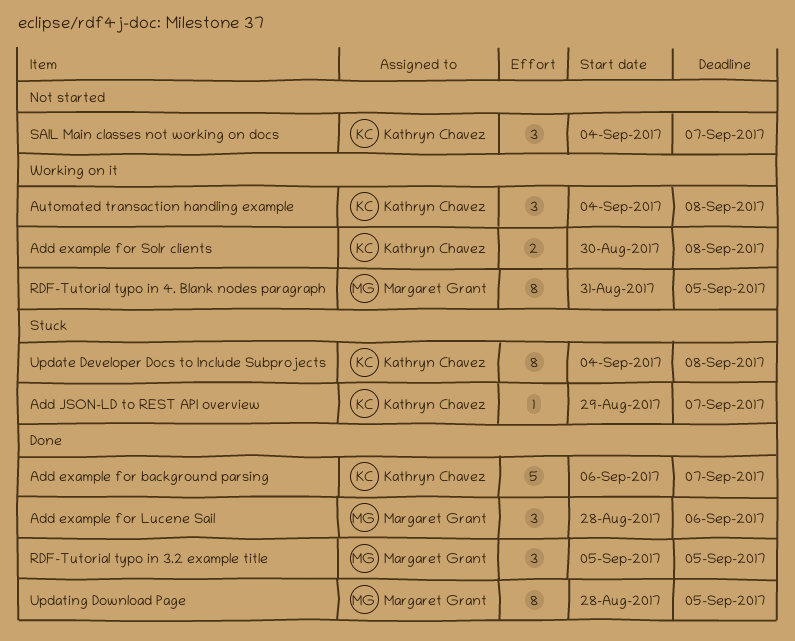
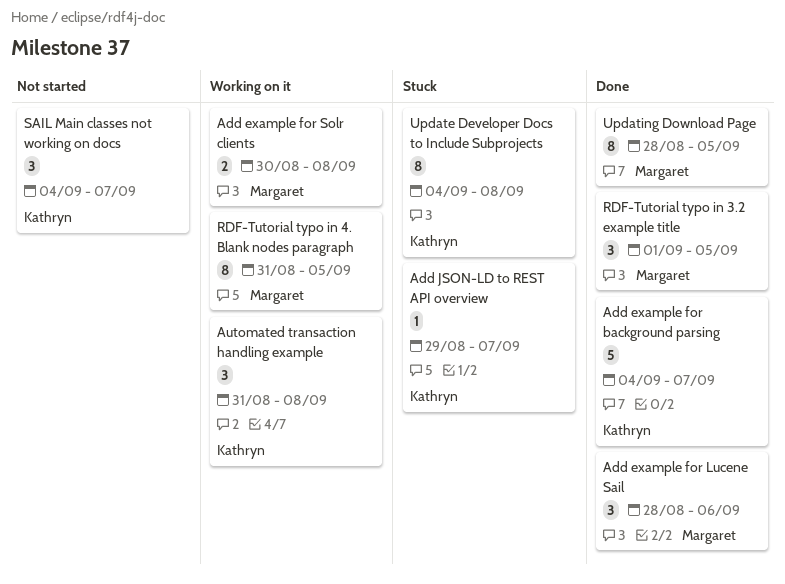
Add example for background parsing, start: Sep 6 -> Sep 4
Add example for Solr clients, owner: Kathryn Chavez -> Margaret Grant
Automated transaction handling example, start: Sep 4 -> Aug 31
RDF-Tutorial typo in 3.2 example title, start: Sep 5 -> Sep 1

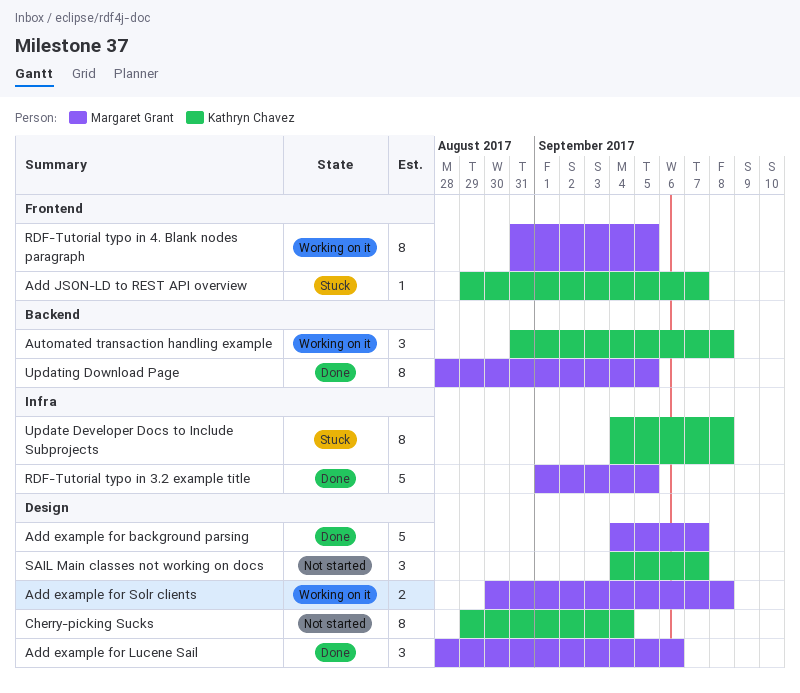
Add example for background parsing, owner: Kathryn Chavez -> Margaret Grant
Cherry-picking Sucks: none -> present
RDF-Tutorial typo in 3.2 example title, estimate: 3 -> 5

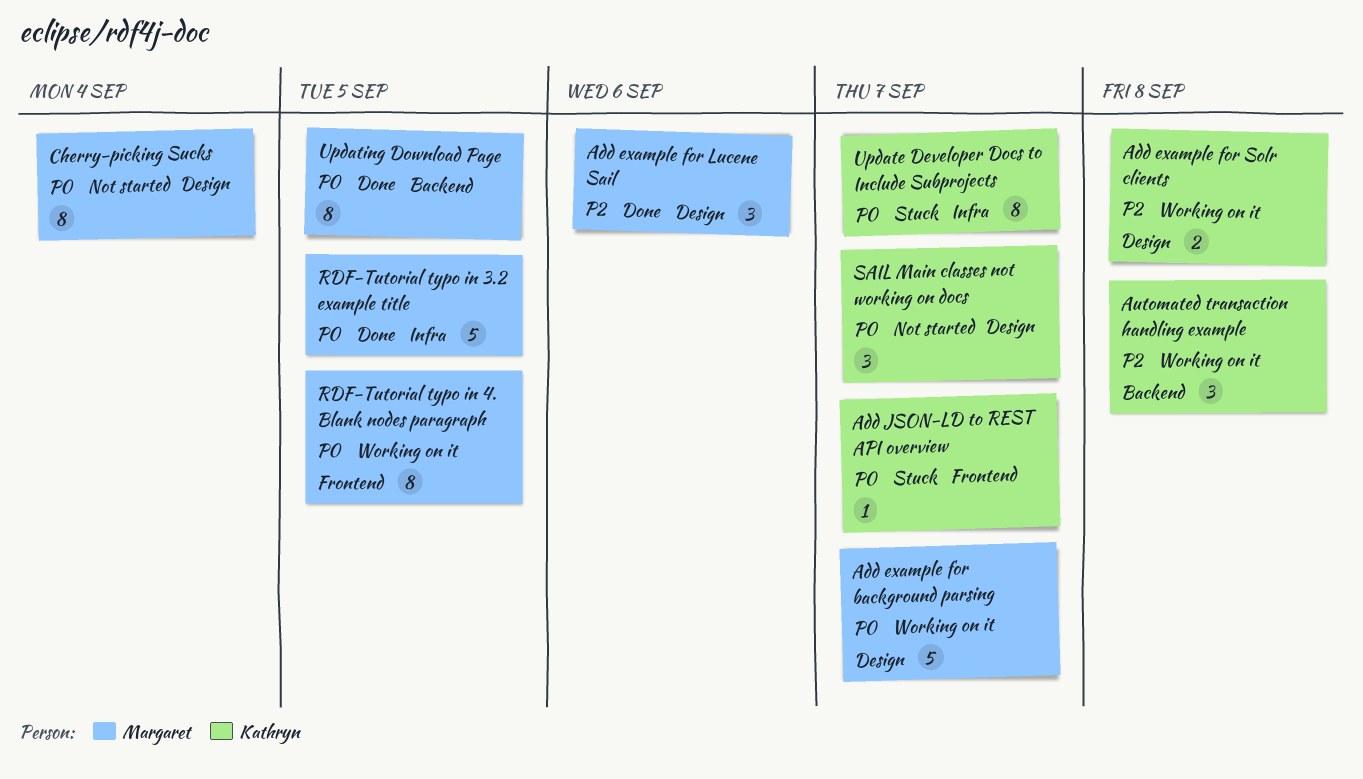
Add example for background parsing, status: Done -> Working on it
Add example for Solr clients, owner: Margaret Grant -> Kathryn Chavez
Cherry-picking Sucks, owner: Kathryn Chavez -> Margaret Grant
Update Developer Docs to Include Subprojects, due: Sep 8 -> Sep 7

